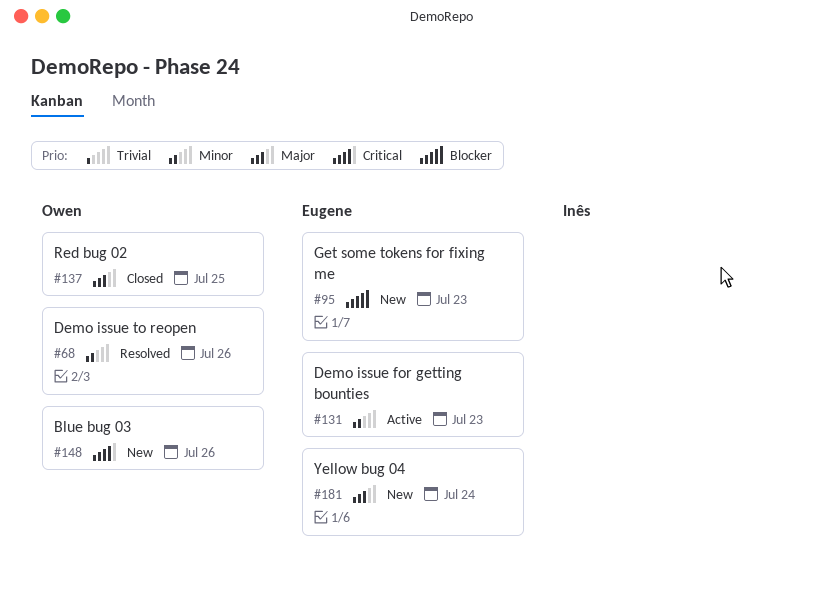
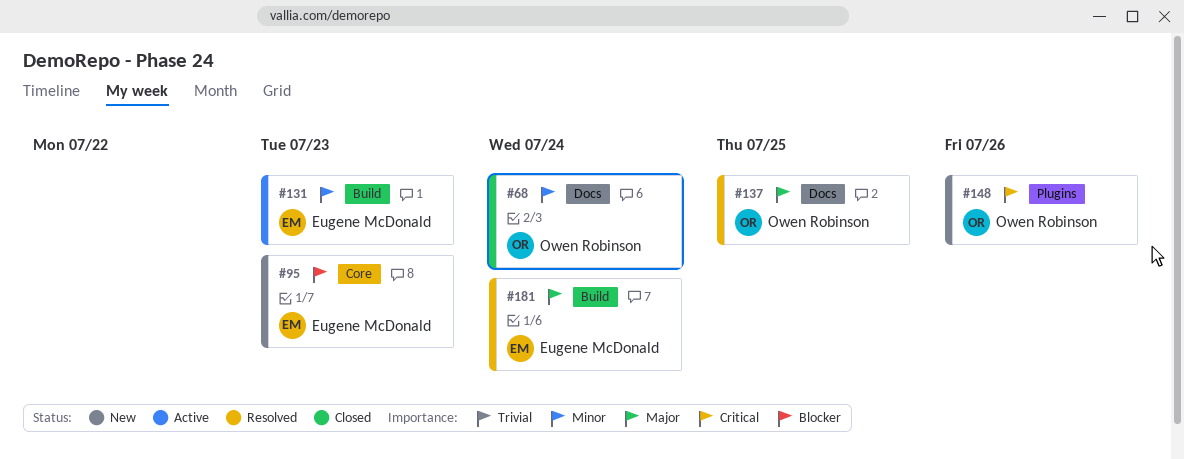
#68, status: Resolved -> Closed
#68, due: Jul 26 -> Jul 24
#137, status: Closed -> Resolved
#181, status: New -> Resolved

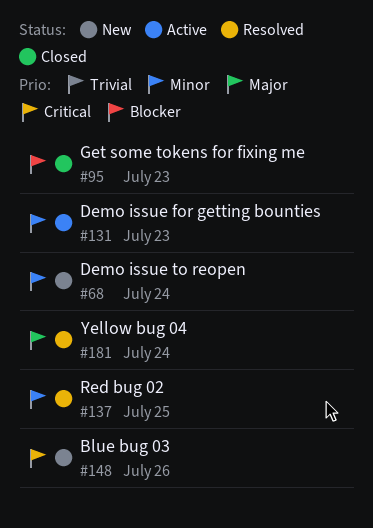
#68, status: Closed -> New
#95, status: New -> Closed
#137, priority: Major -> Minor

